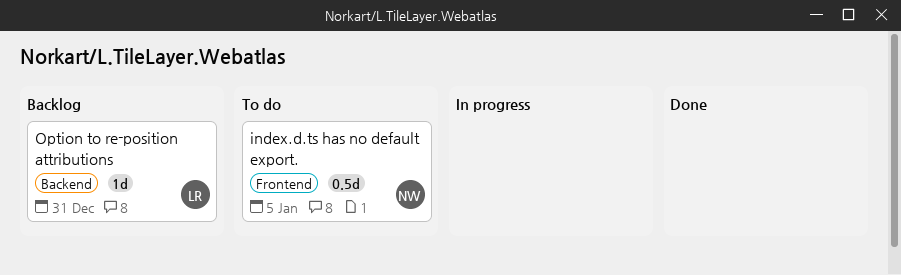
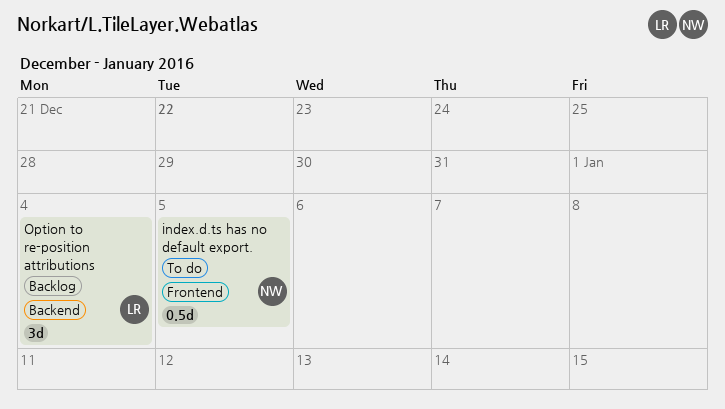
Option to re-position attributions, estimate: 1d -> 3d
Option to re-position attributions, due: Dec 31 -> Jan 4

